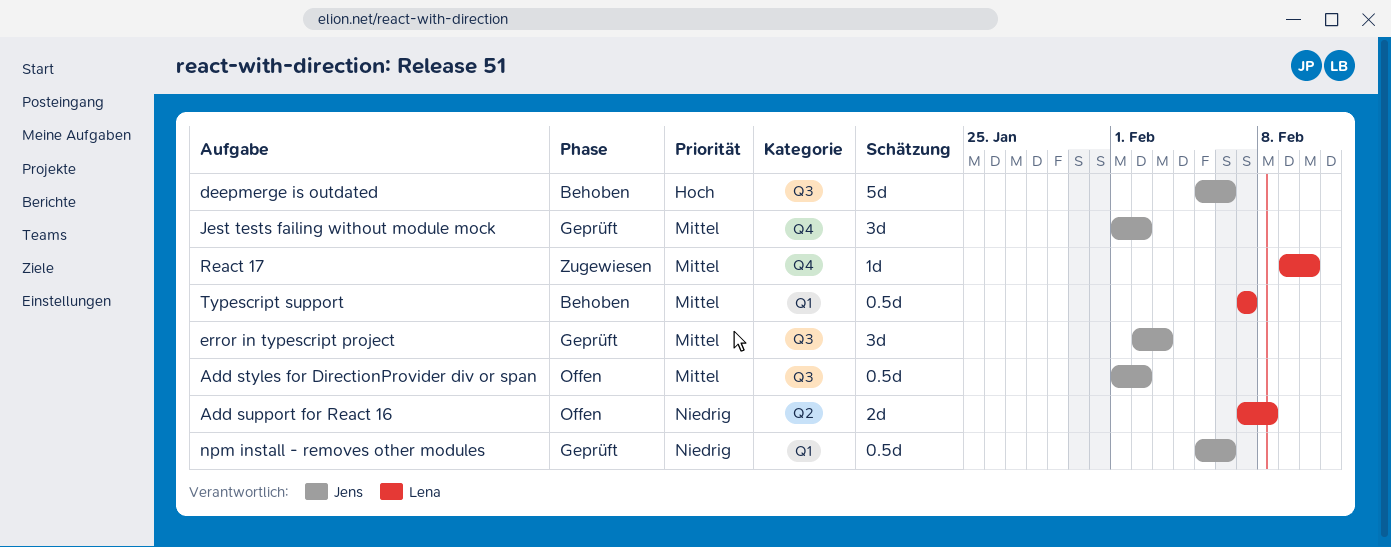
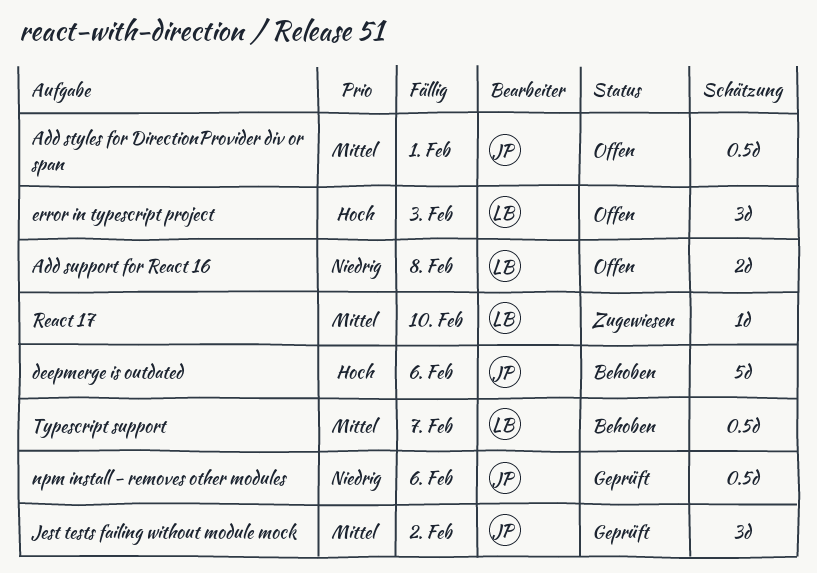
Add styles for DirectionProvider div or span, due: Feb 2 -> Feb 1
error in typescript project, status: Geprüft -> Offen
error in typescript project, owner: Jens -> Lena
error in typescript project, priority: Mittel -> Hoch

